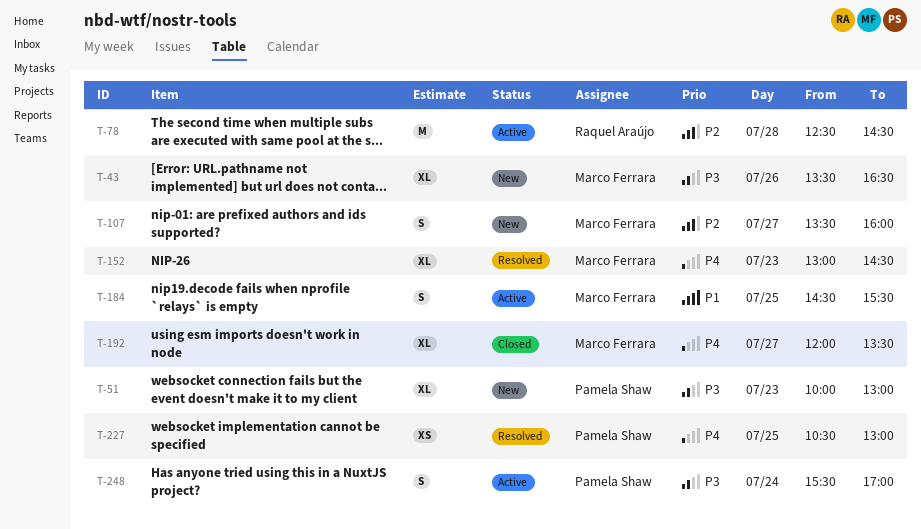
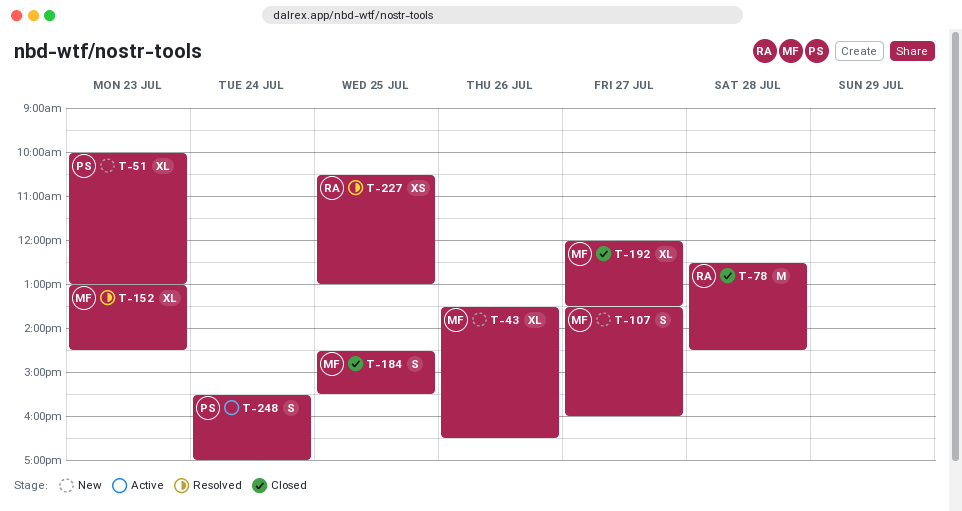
T-78, status: Active -> Closed
T-184, status: Active -> Closed
T-227, owner: Pamela Shaw -> Raquel Araújo

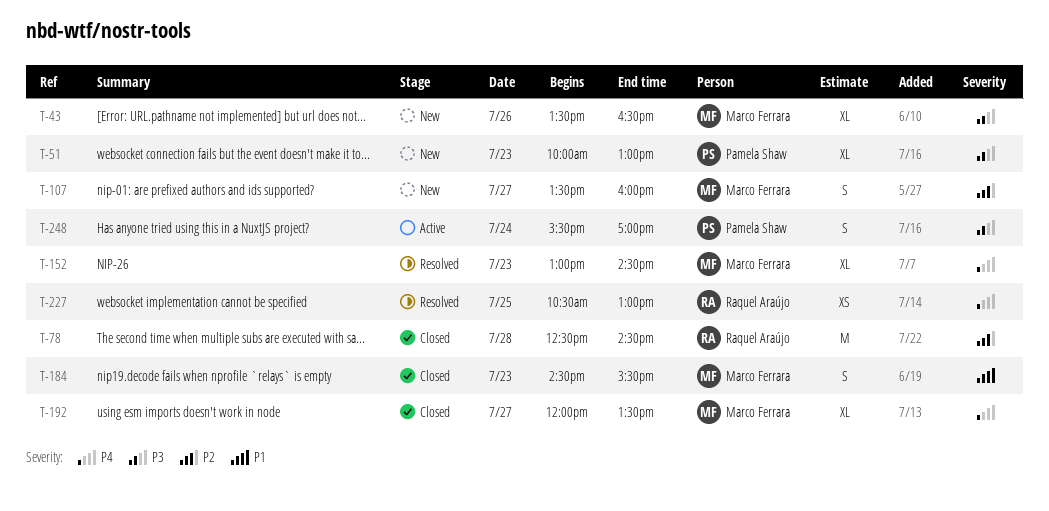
T-184, day: Jul 25 -> Jul 23

